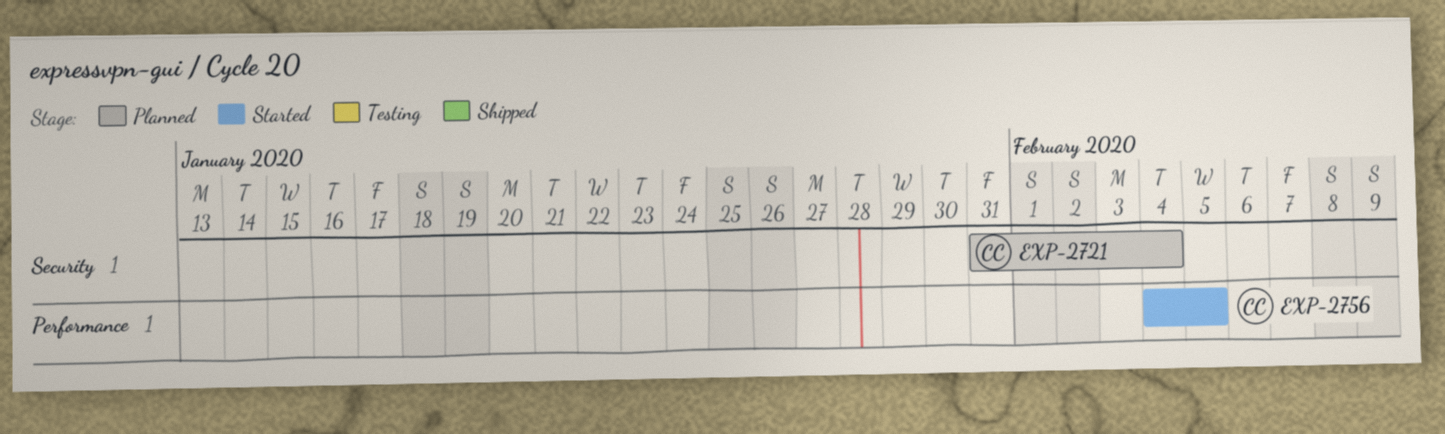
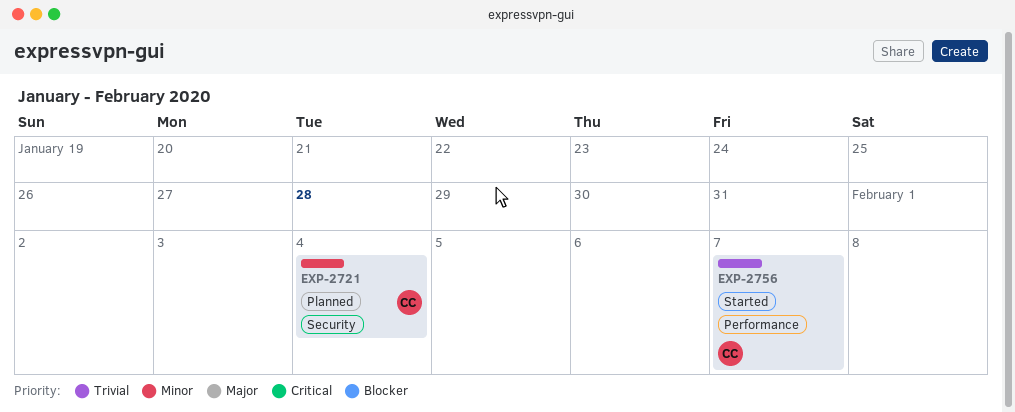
EXP-2756, due: Feb 5 -> Feb 7

